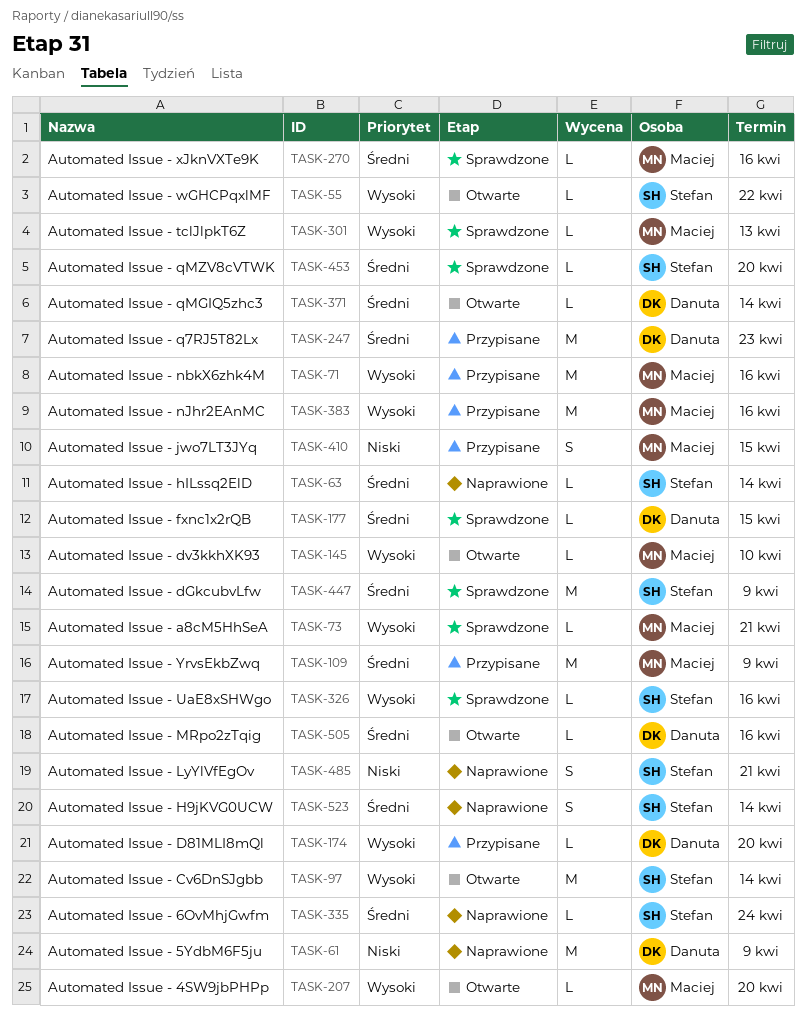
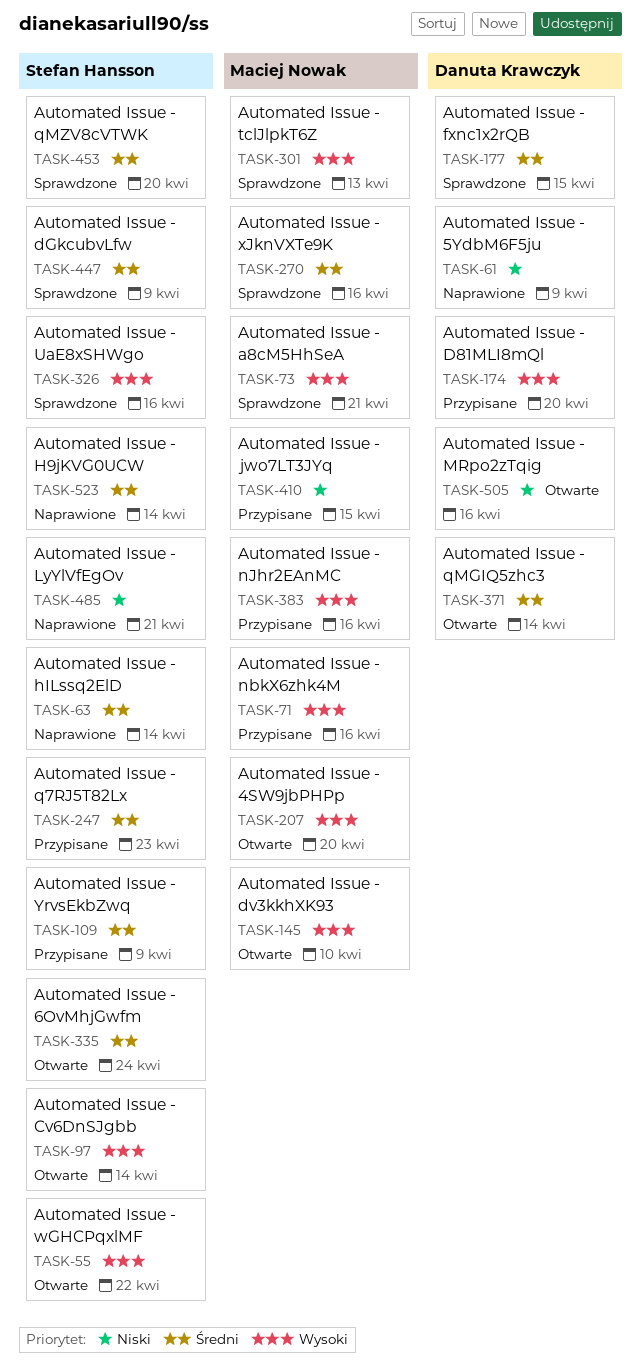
TASK-109, owner: Maciej Nowak -> Stefan Hansson
TASK-247, owner: Danuta Krawczyk -> Stefan Hansson
TASK-335, status: Naprawione -> Otwarte
TASK-505, priority: Średni -> Niski

